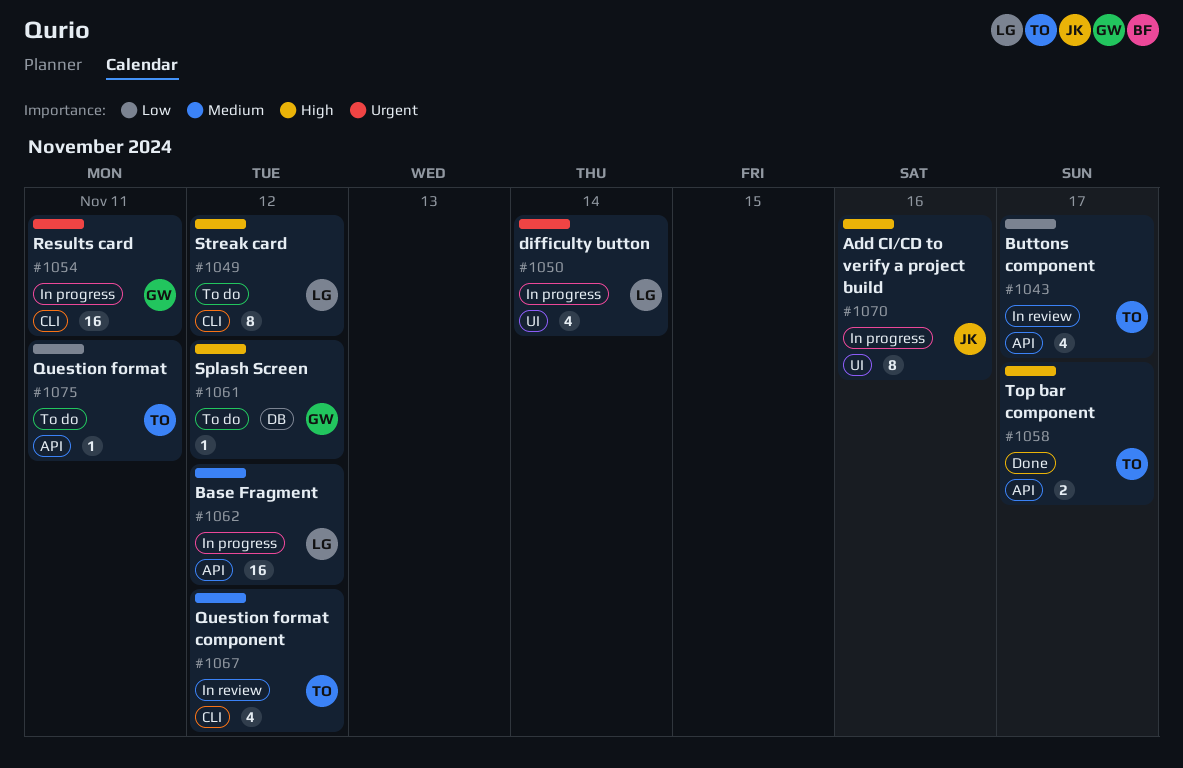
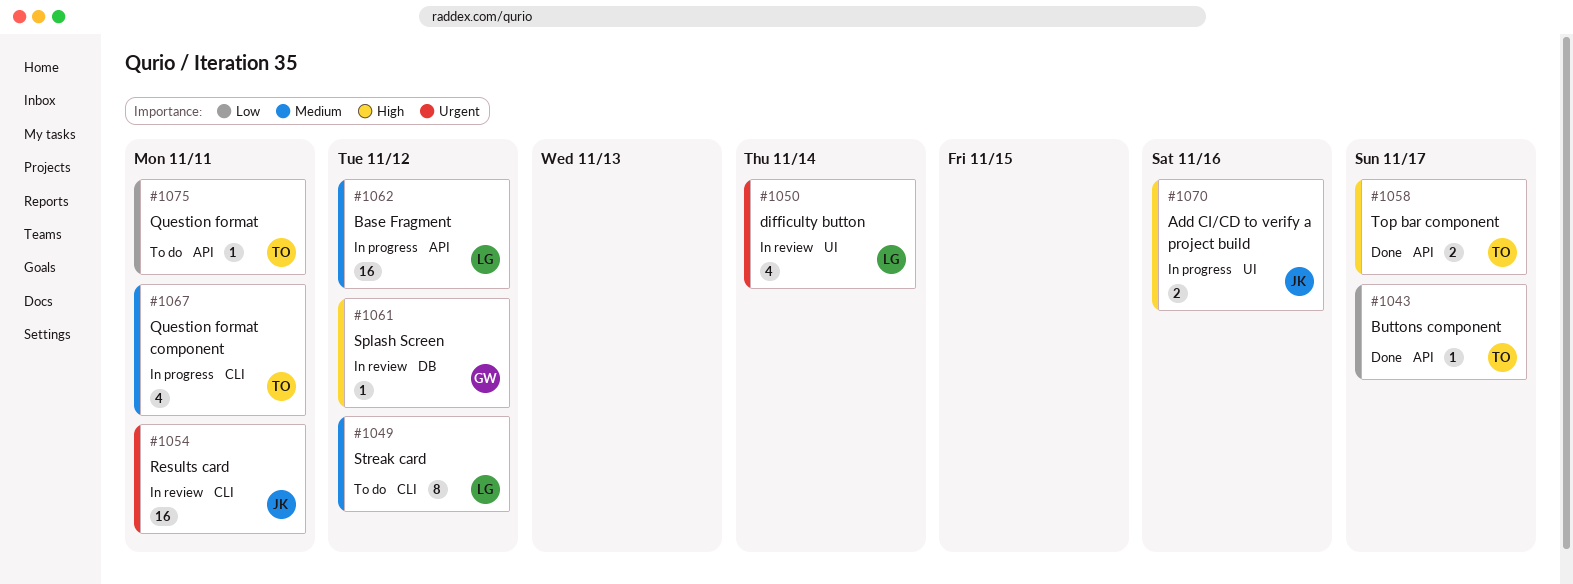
#1043, status: In review -> Done
#1043, estimate: 4 -> 1
#1049, priority: High -> Medium
#1050, status: In progress -> In review
#1054, status: In progress -> In review
#1054, owner: GW -> JK
#1061, status: To do -> In review
#1067, status: In review -> In progress
#1067, due: Nov 12 -> Nov 11
#1070, estimate: 8 -> 2

